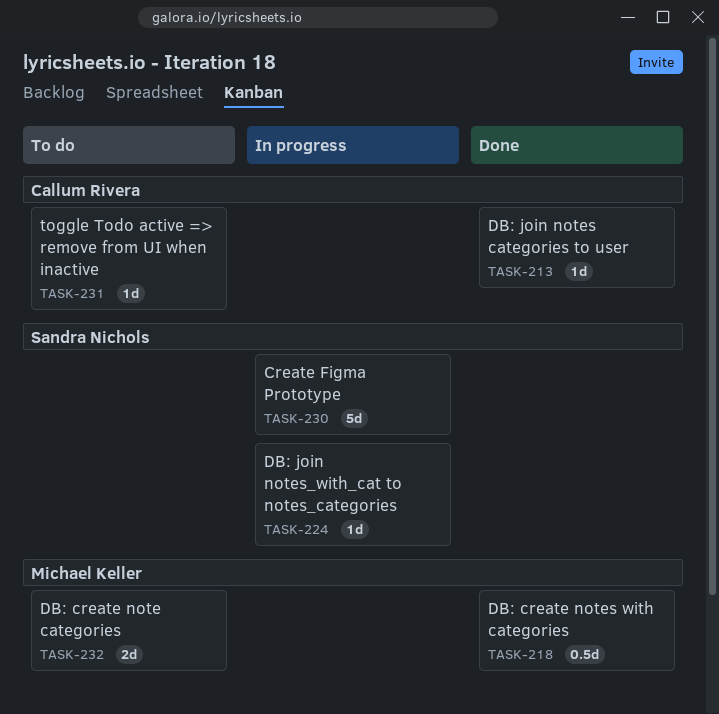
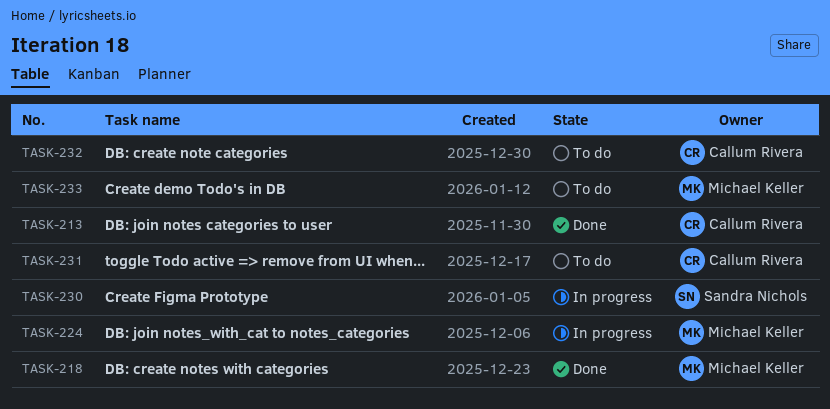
TASK-224, owner: Sandra Nichols -> Michael Keller
TASK-232, owner: Michael Keller -> Callum Rivera
TASK-233: none -> present

